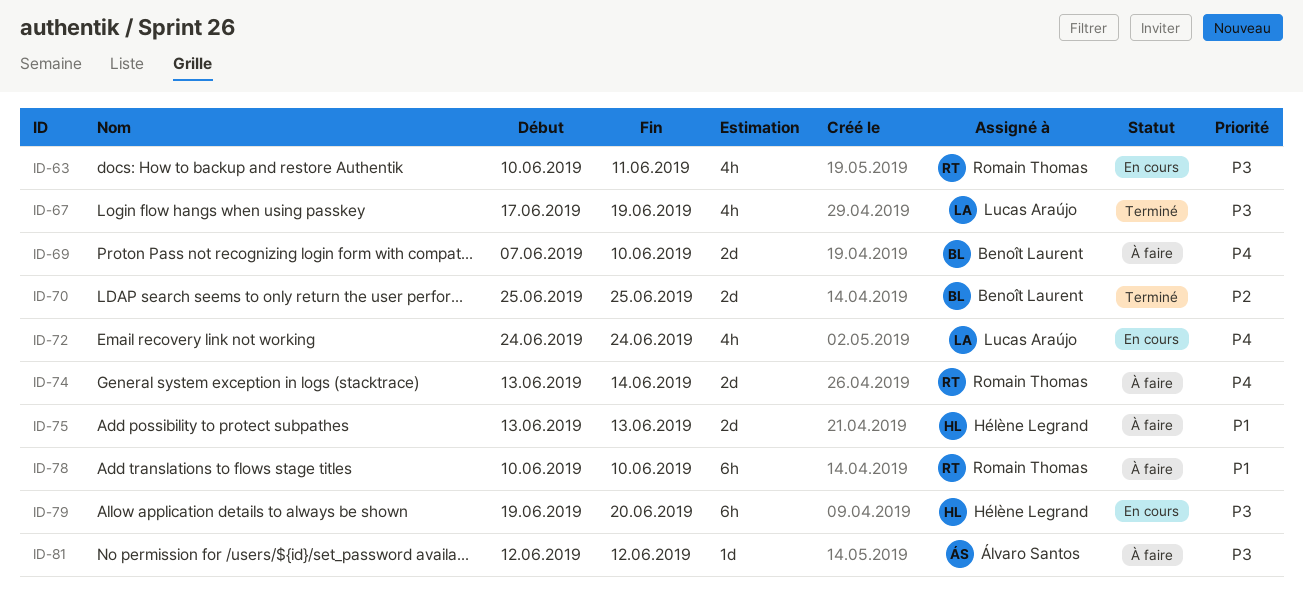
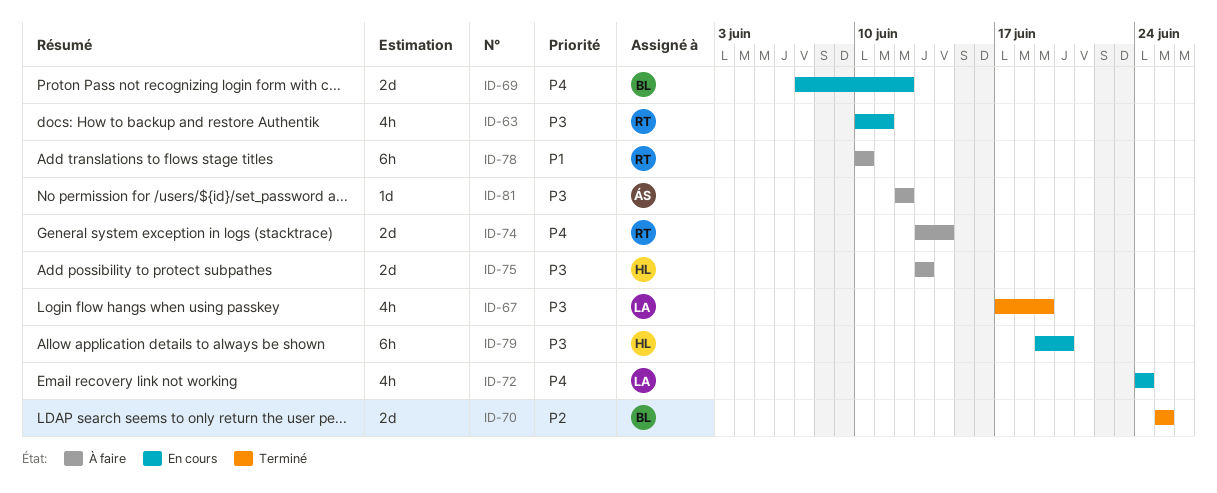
ID-69, status: À faire -> En cours
ID-69, due: Jun 10 -> Jun 12
ID-75, priority: P1 -> P3

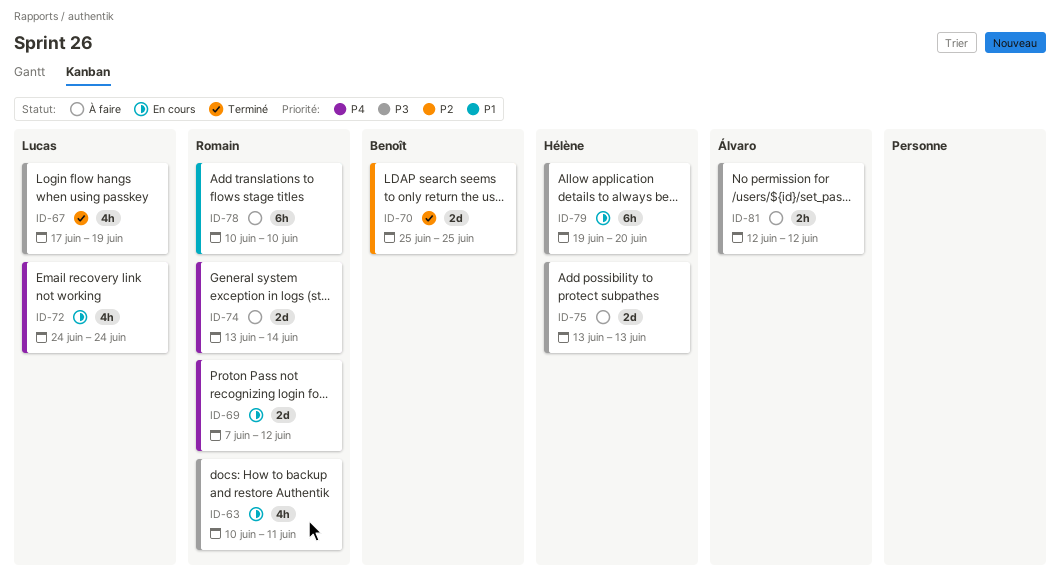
ID-69, owner: Benoît -> Romain
ID-81, estimate: 1d -> 2h

